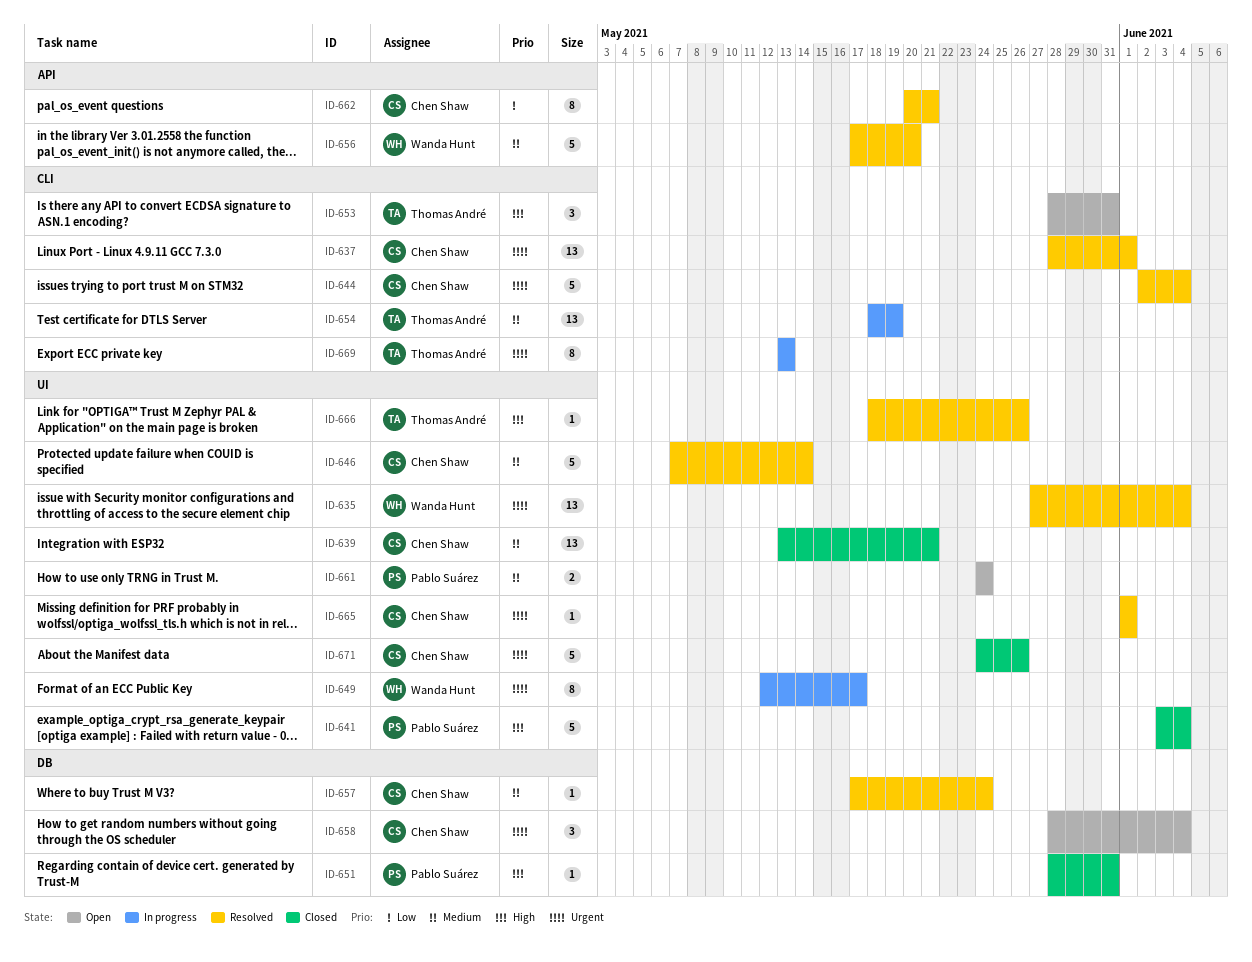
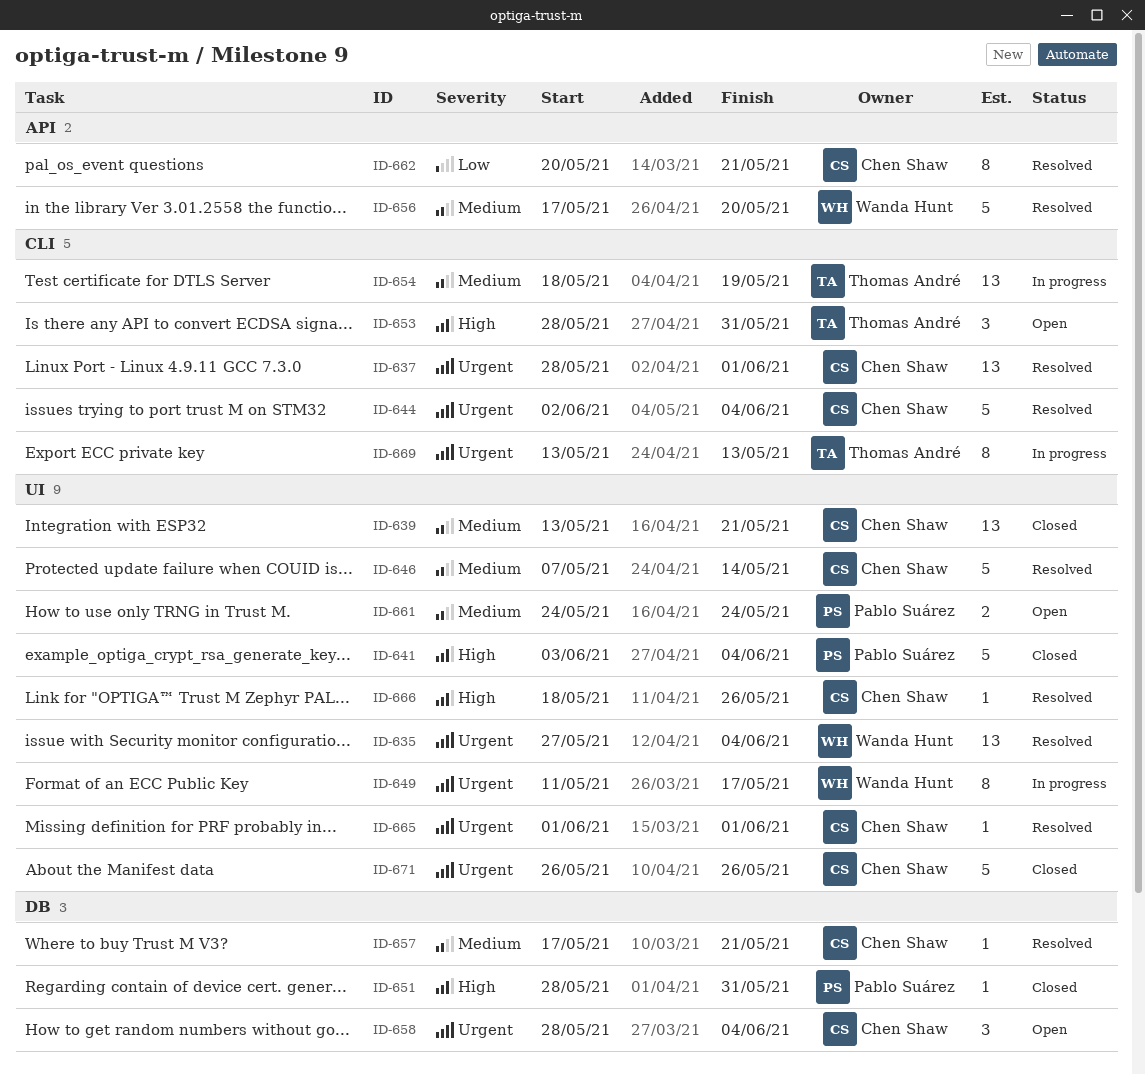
ID-649, start: May 12 -> May 11
ID-657, due: May 24 -> May 21
ID-666, owner: Thomas André -> Chen Shaw
ID-671, start: May 24 -> May 26

